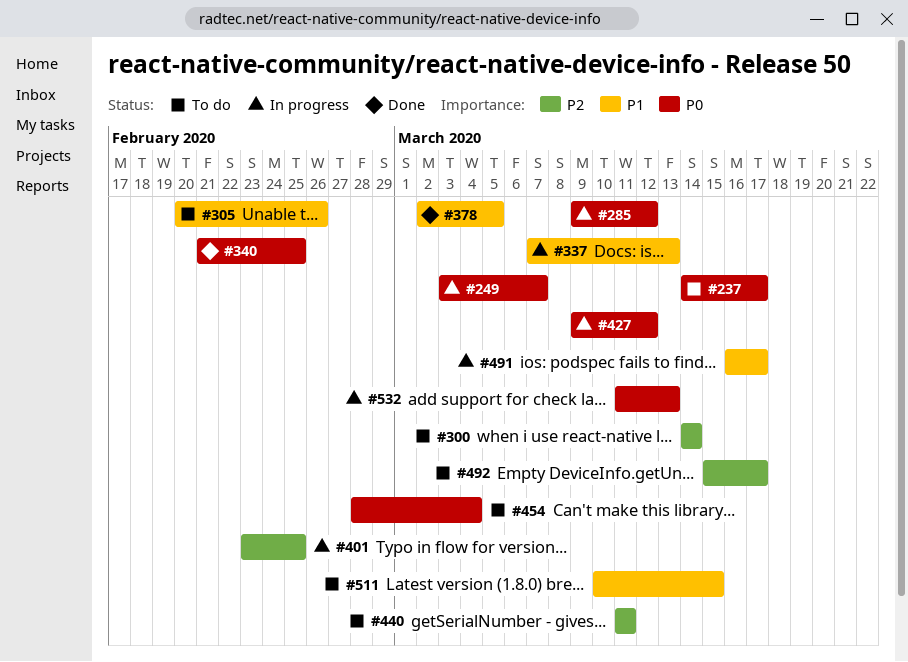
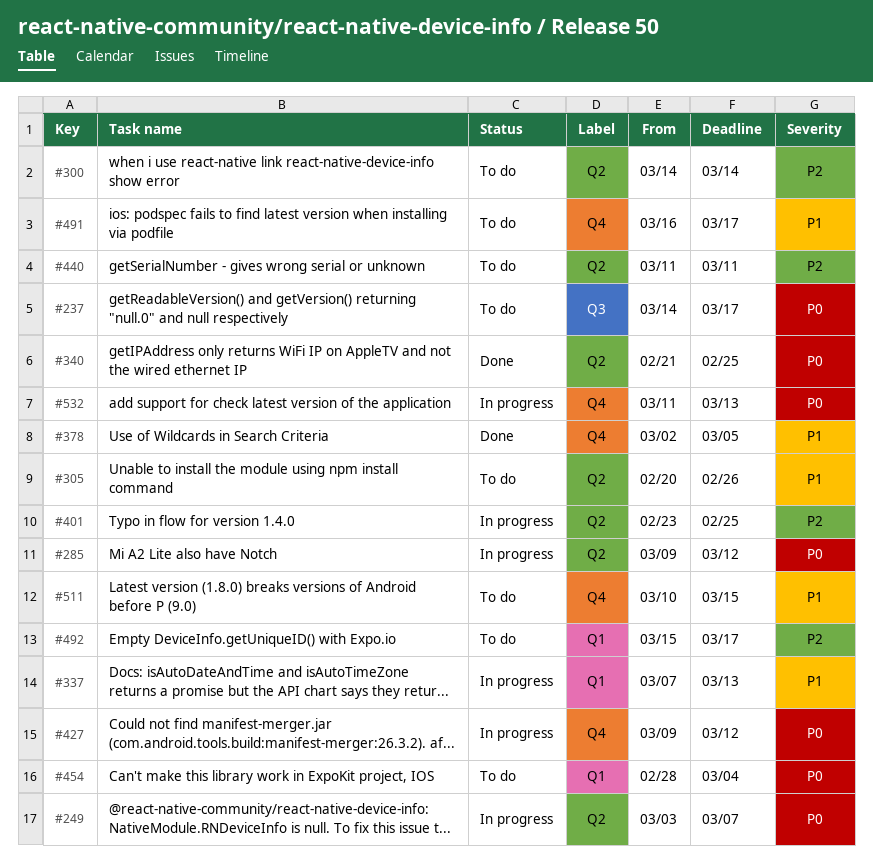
#491, status: In progress -> To do

